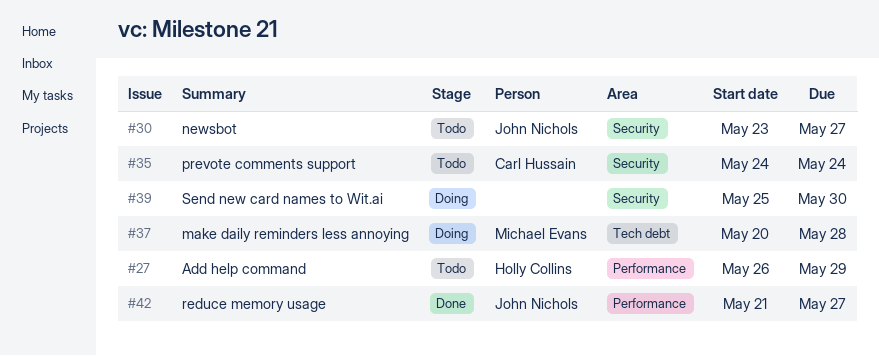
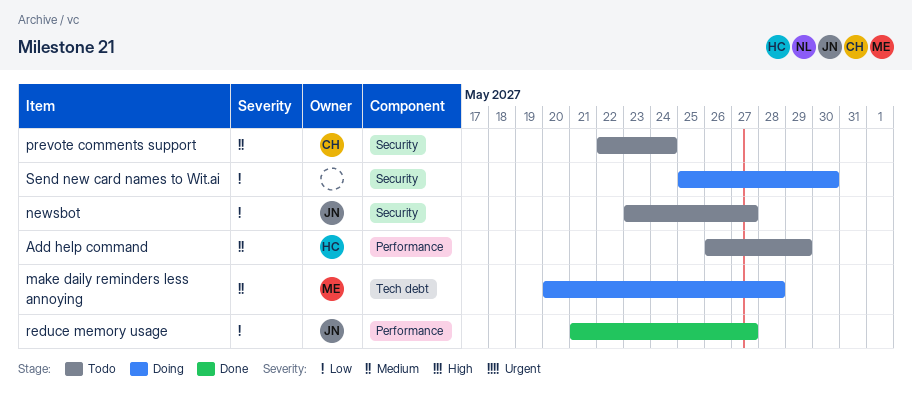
prevote comments support, start: May 24 -> May 22

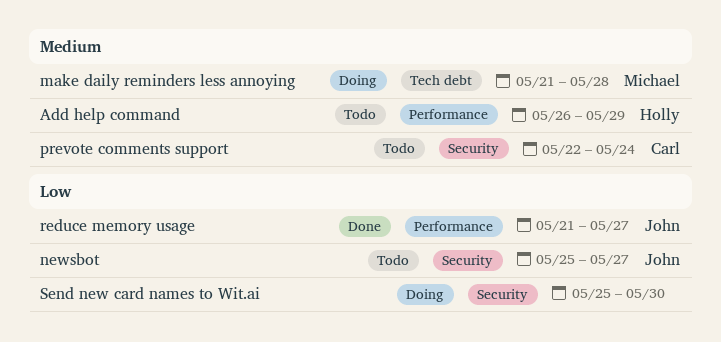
make daily reminders less annoying, start: May 20 -> May 21
newsbot, start: May 23 -> May 25

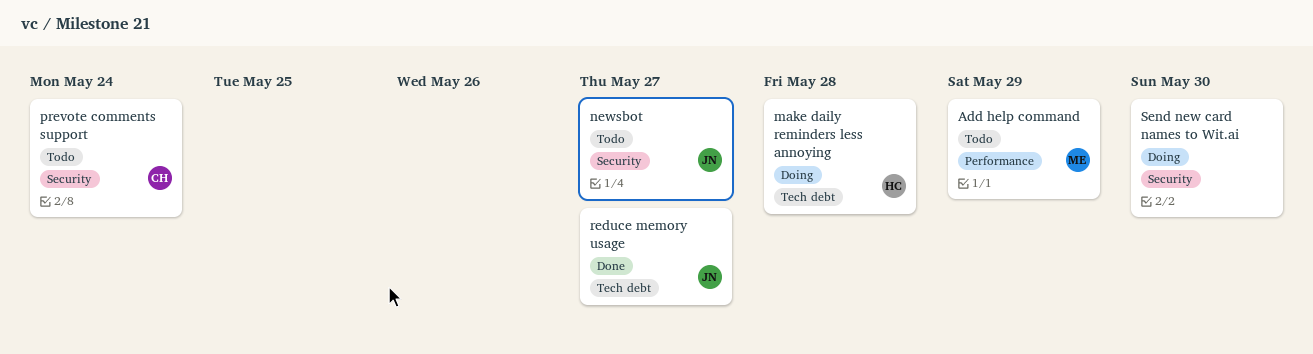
Add help command, owner: Holly -> Michael
make daily reminders less annoying, owner: Michael -> Holly
reduce memory usage, label: Performance -> Tech debt

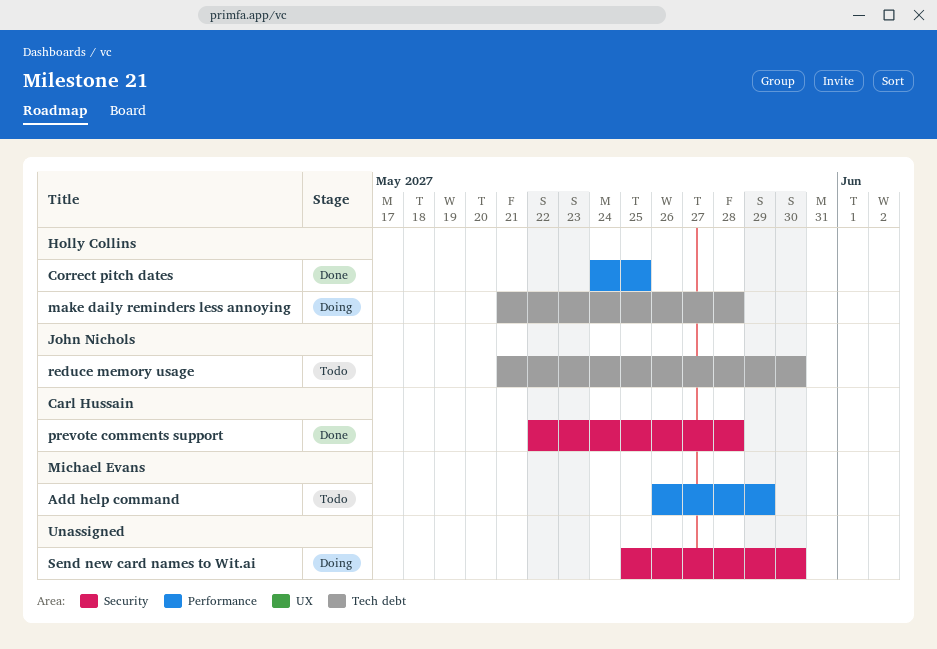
Correct pitch dates: none -> present
newsbot: present -> none
prevote comments support, status: Todo -> Done
prevote comments support, due: May 24 -> May 28
reduce memory usage, status: Done -> Todo
reduce memory usage, due: May 27 -> May 30

